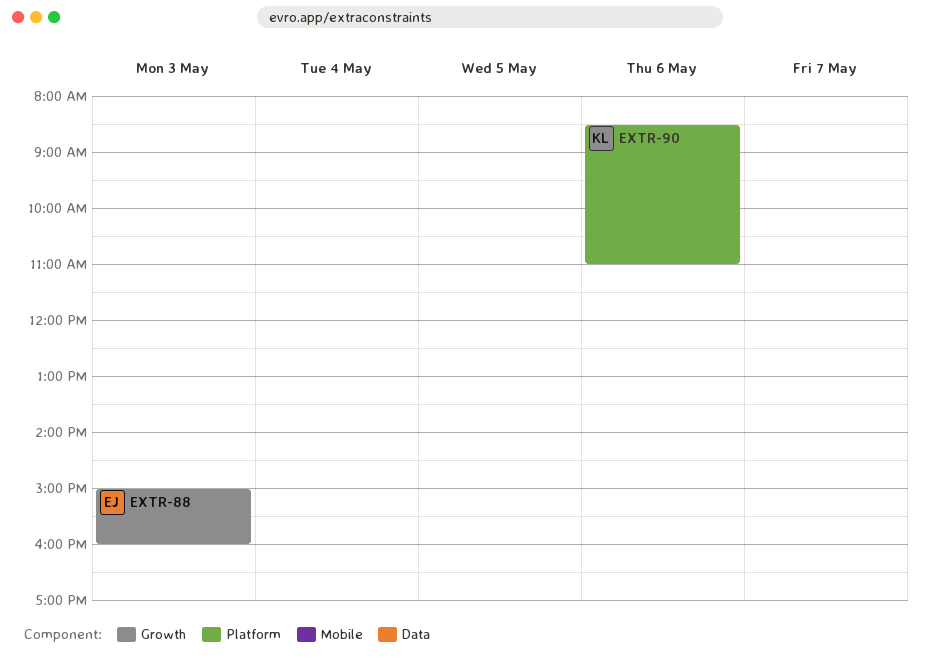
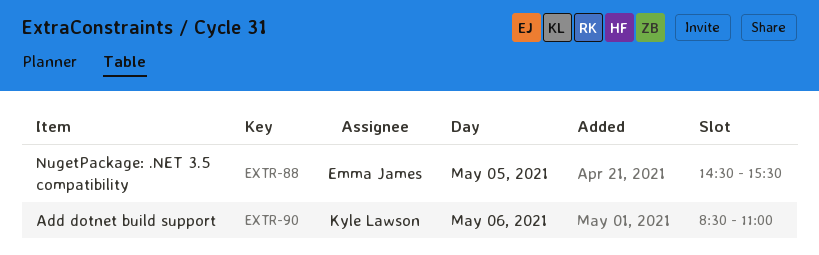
EXTR-88, day: May 3 -> May 5
EXTR-88, begins: 15:00 -> 14:30
EXTR-88, ends: 16:00 -> 15:30

